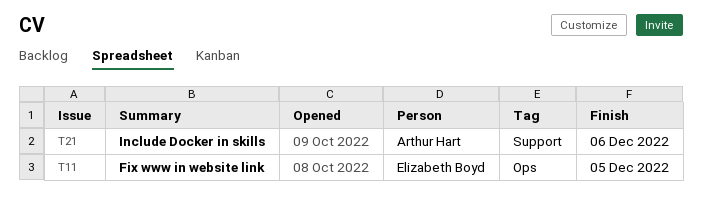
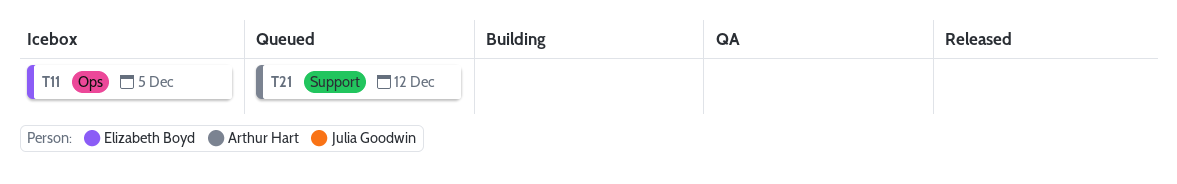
T21, due: Dec 6 -> Dec 12

